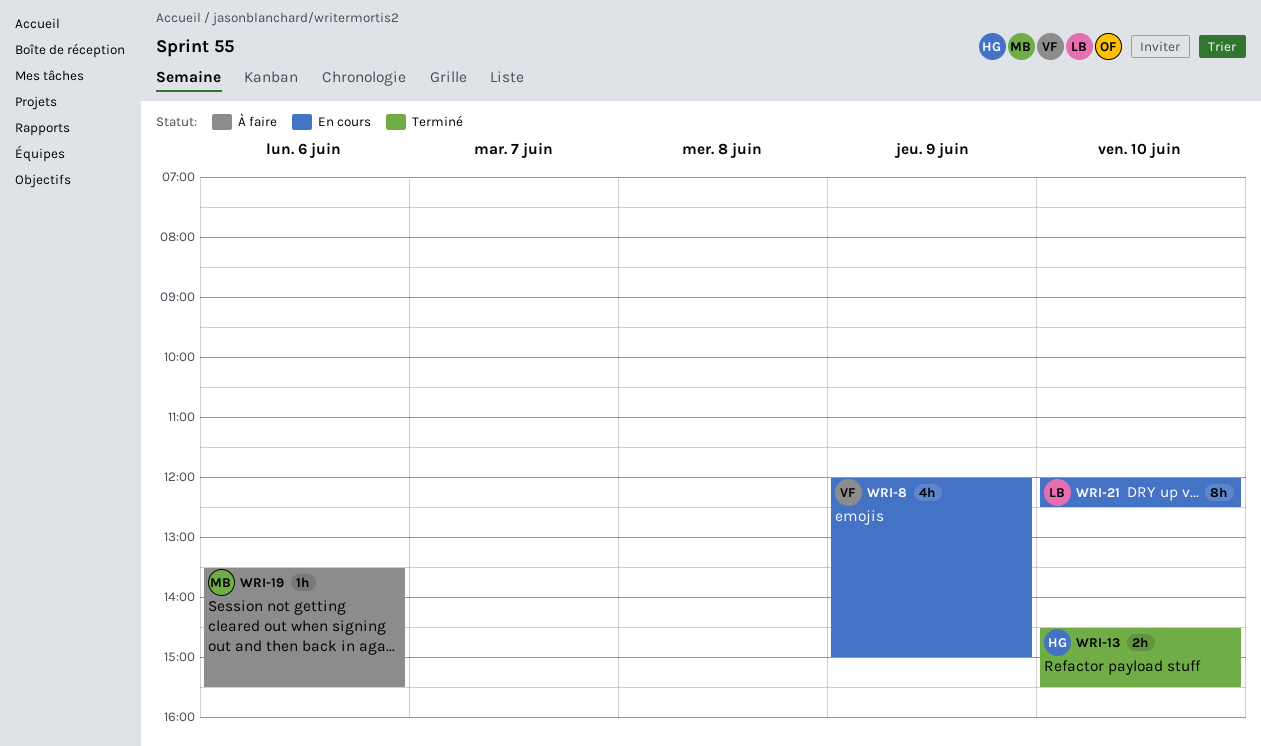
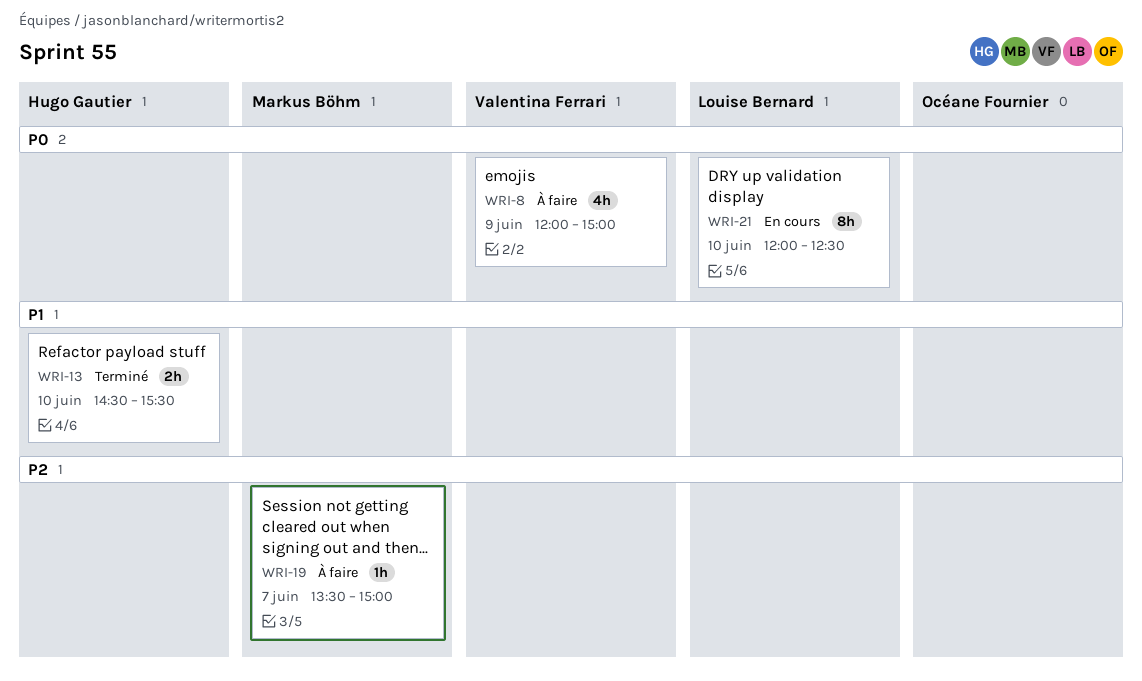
WRI-8, status: En cours -> À faire
WRI-19, day: Jun 6 -> Jun 7
WRI-19, ends: 15:30 -> 15:00

